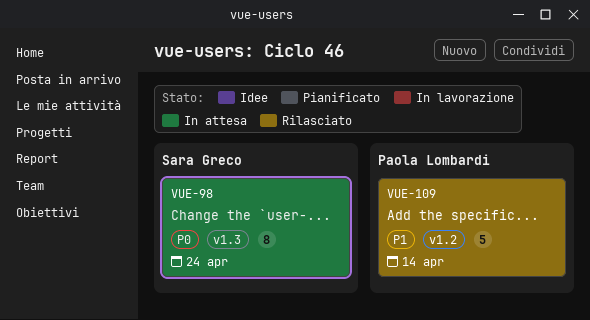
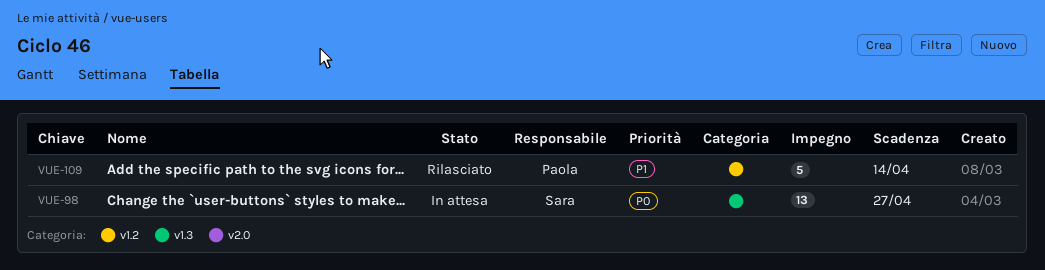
VUE-98, estimate: 8 -> 13
VUE-98, due: Apr 24 -> Apr 27

